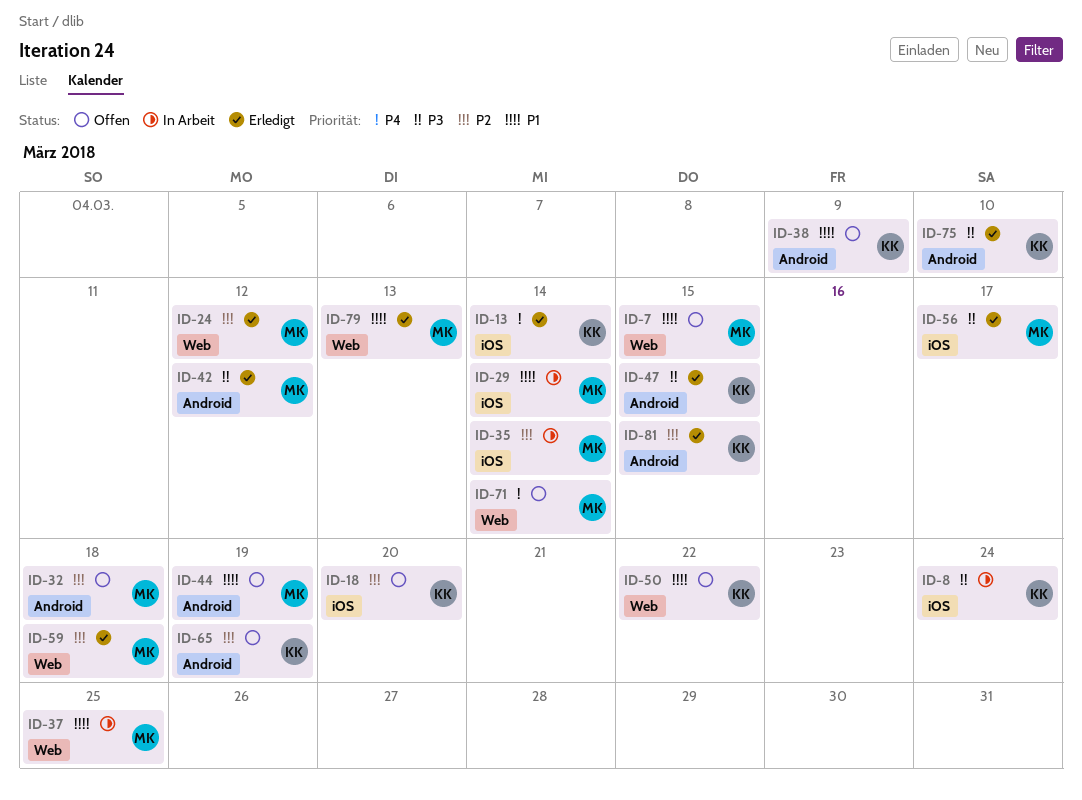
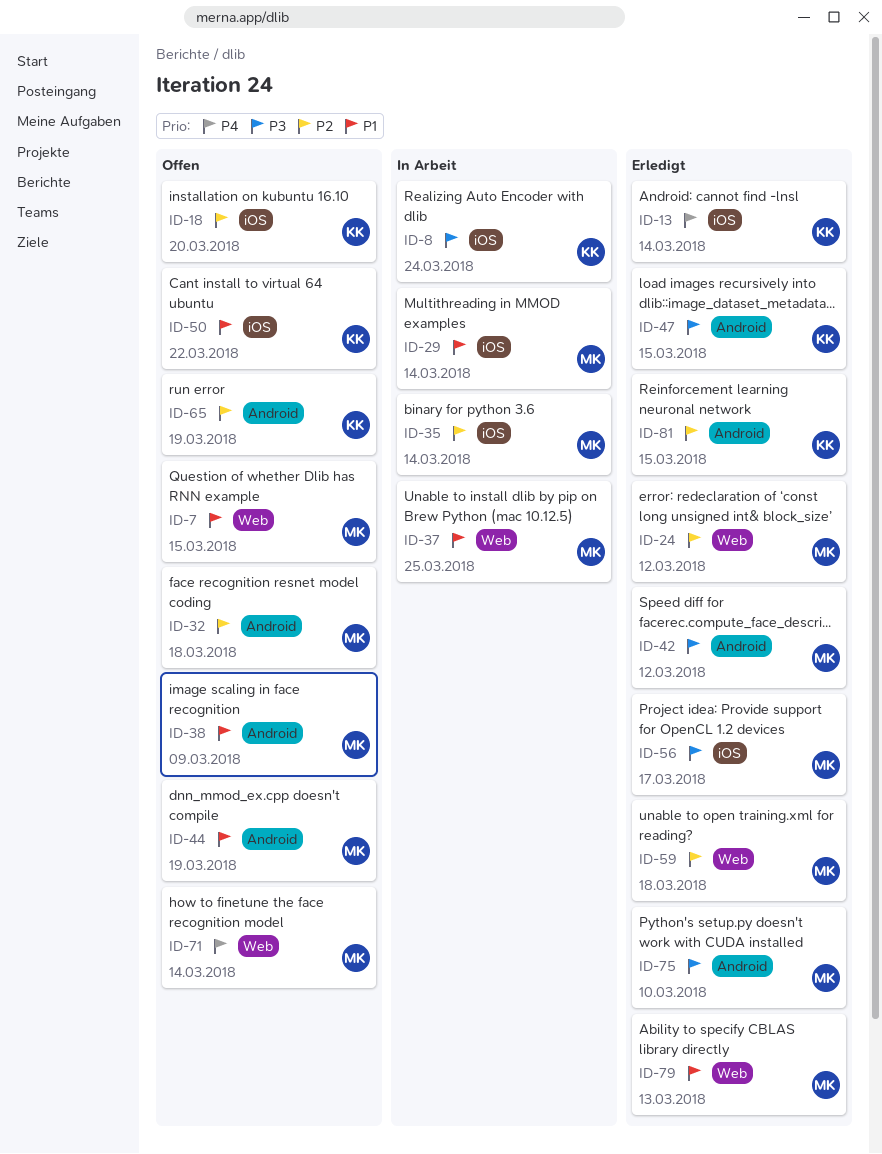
ID-38, owner: KK -> MK
ID-50, label: Web -> iOS
ID-75, owner: KK -> MK

